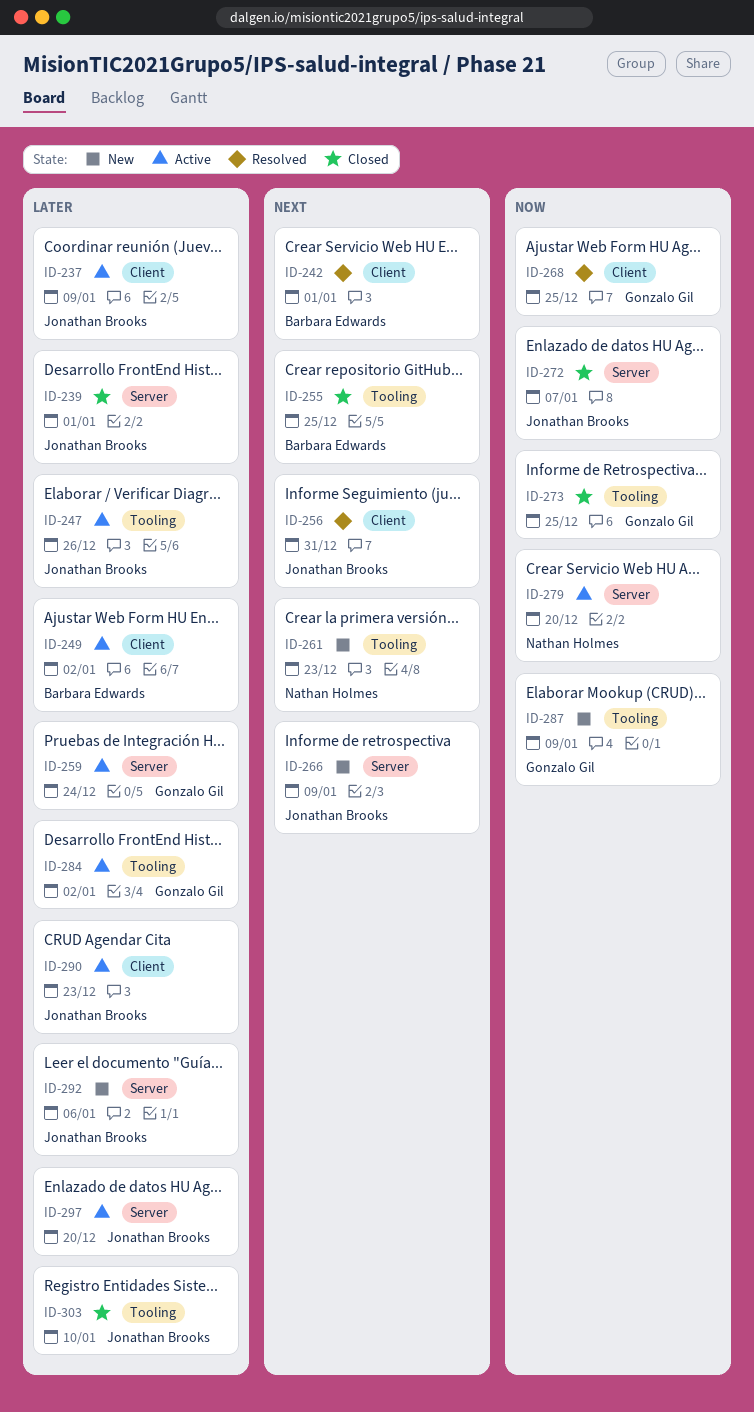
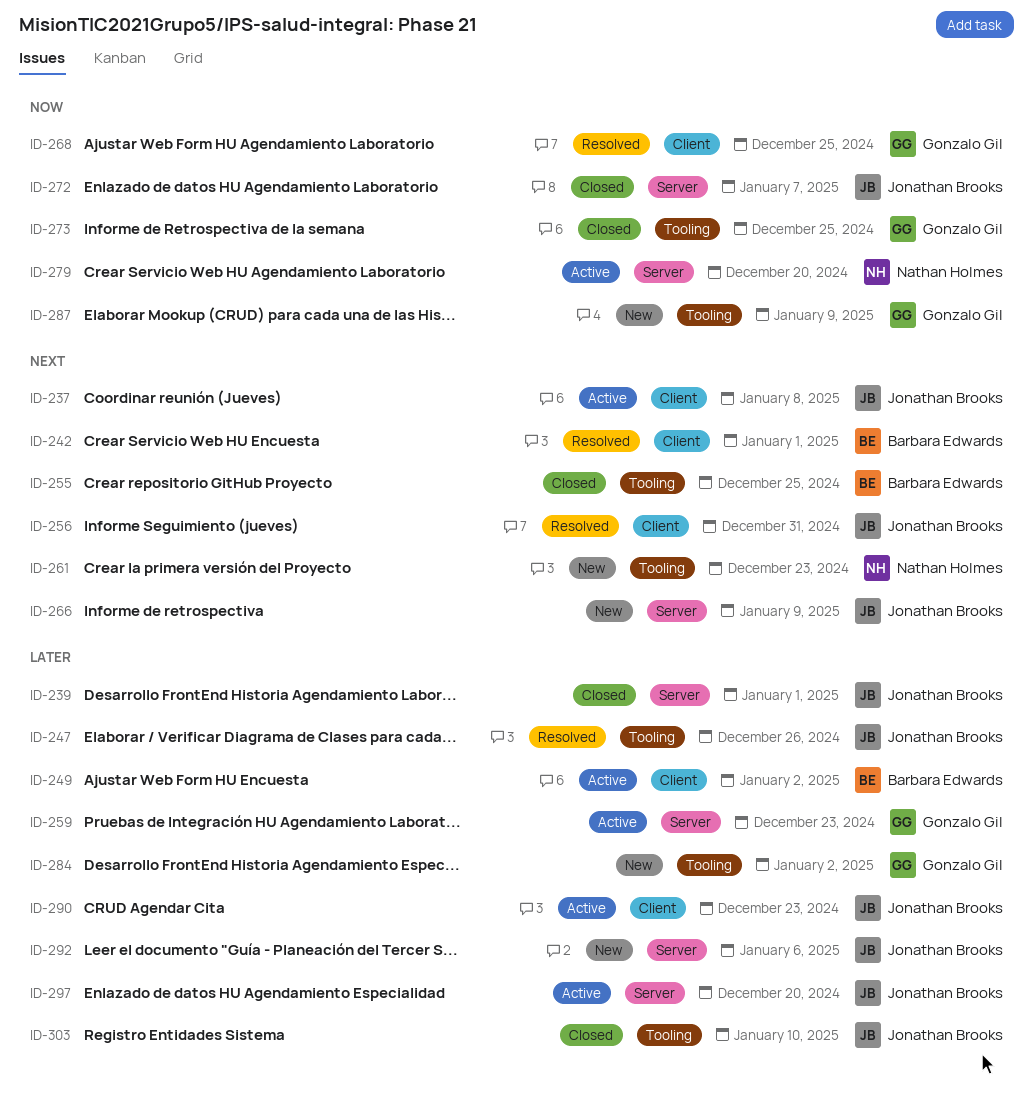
ID-237, priority: Later -> Next
ID-237, due: Jan 9 -> Jan 8
ID-247, status: Active -> Resolved
ID-259, due: Dec 24 -> Dec 23
ID-284, status: Active -> New

